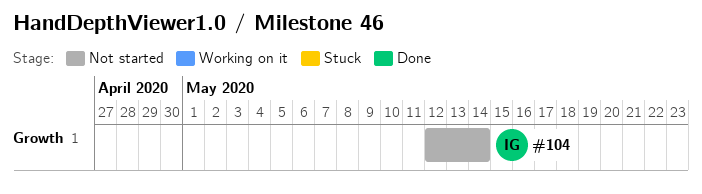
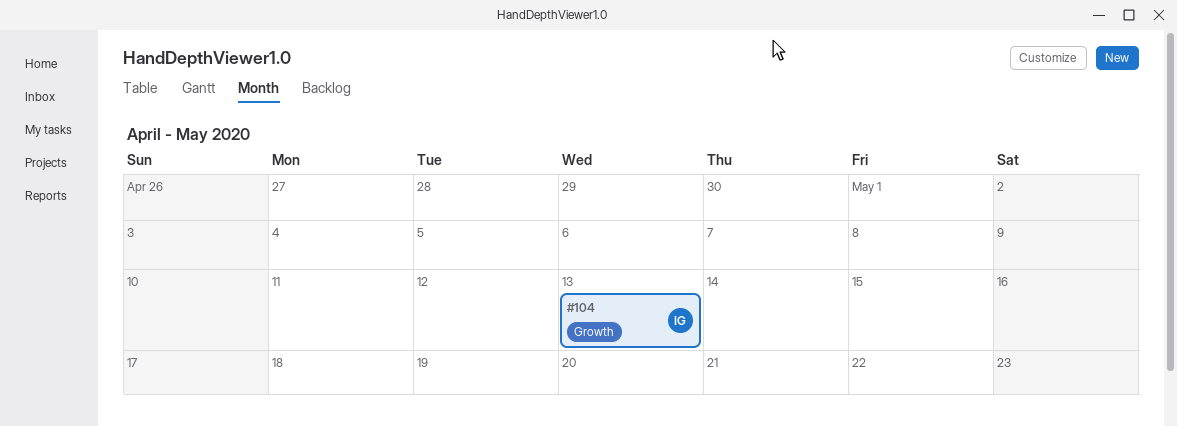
#104, due: May 14 -> May 13

